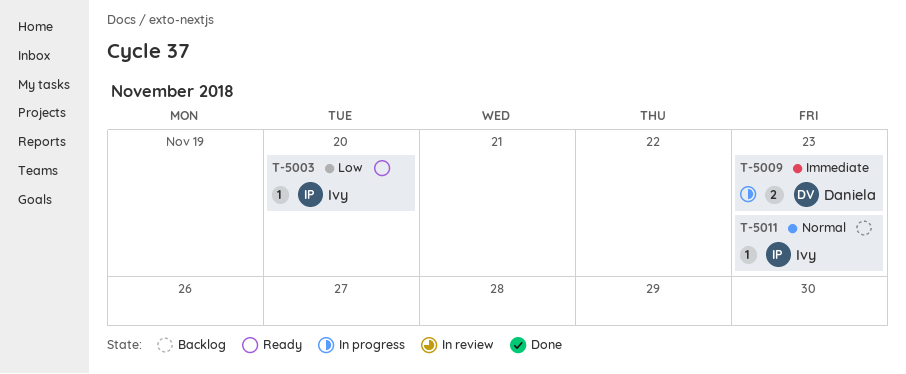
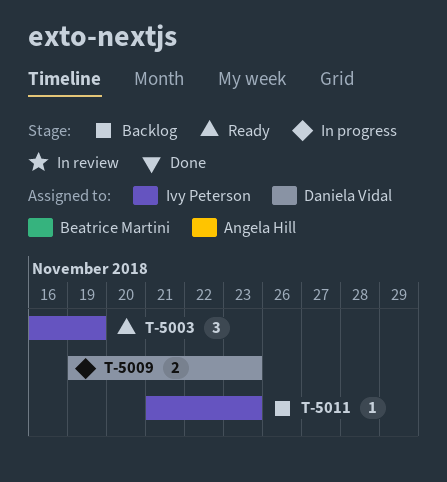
T-5003, estimate: 1 -> 3
T-5003, due: Nov 20 -> Nov 19

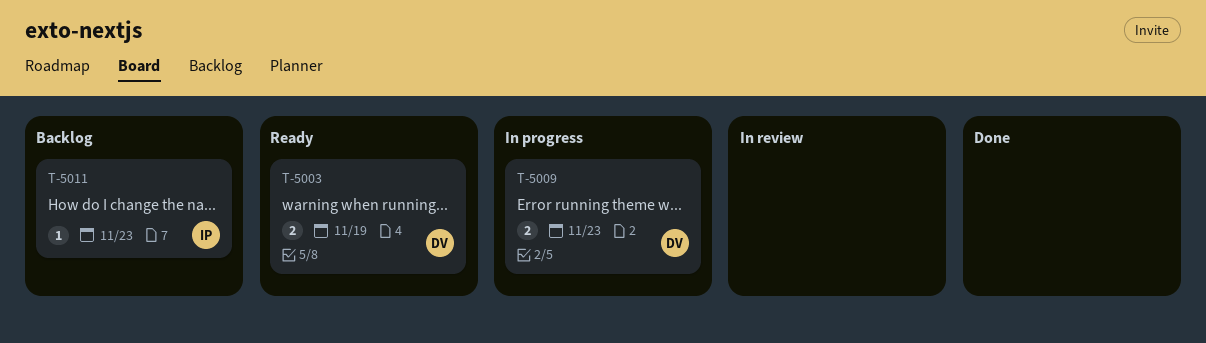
T-5003, owner: Ivy Peterson -> Daniela Vidal
T-5003, estimate: 3 -> 2

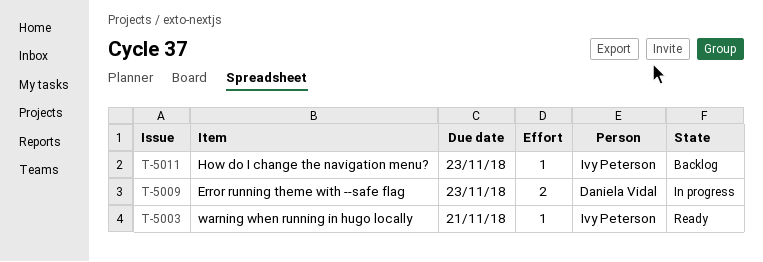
T-5003, owner: Daniela Vidal -> Ivy Peterson
T-5003, estimate: 2 -> 1
T-5003, due: Nov 19 -> Nov 21

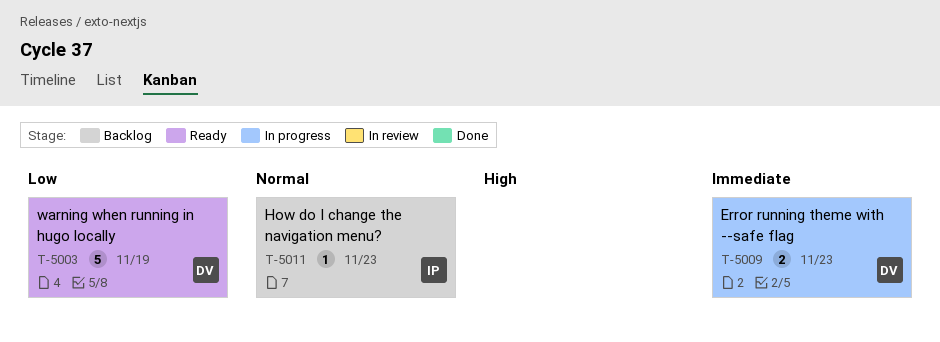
T-5003, owner: Ivy Peterson -> Daniela Vidal
T-5003, estimate: 1 -> 5
T-5003, due: Nov 21 -> Nov 19

